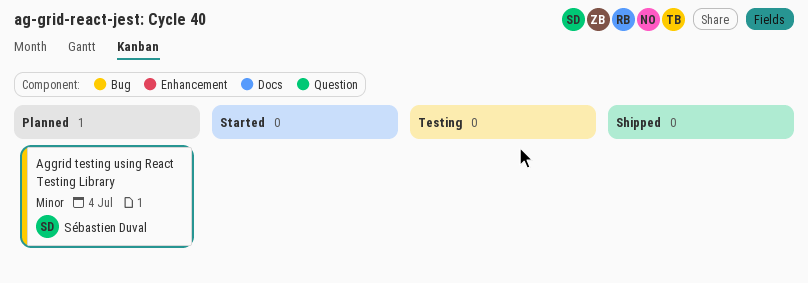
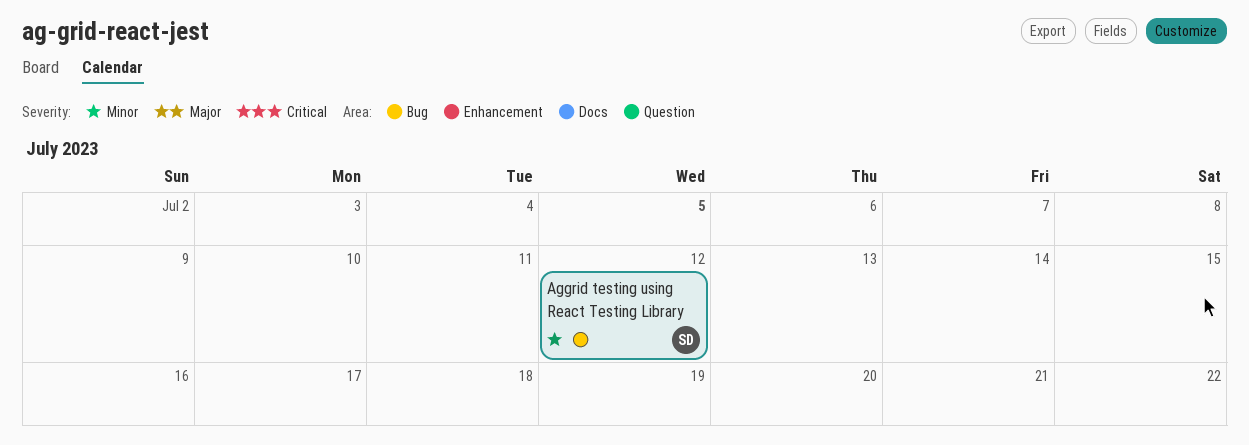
Aggrid testing using React Testing Library, due: Jul 4 -> Jul 12

